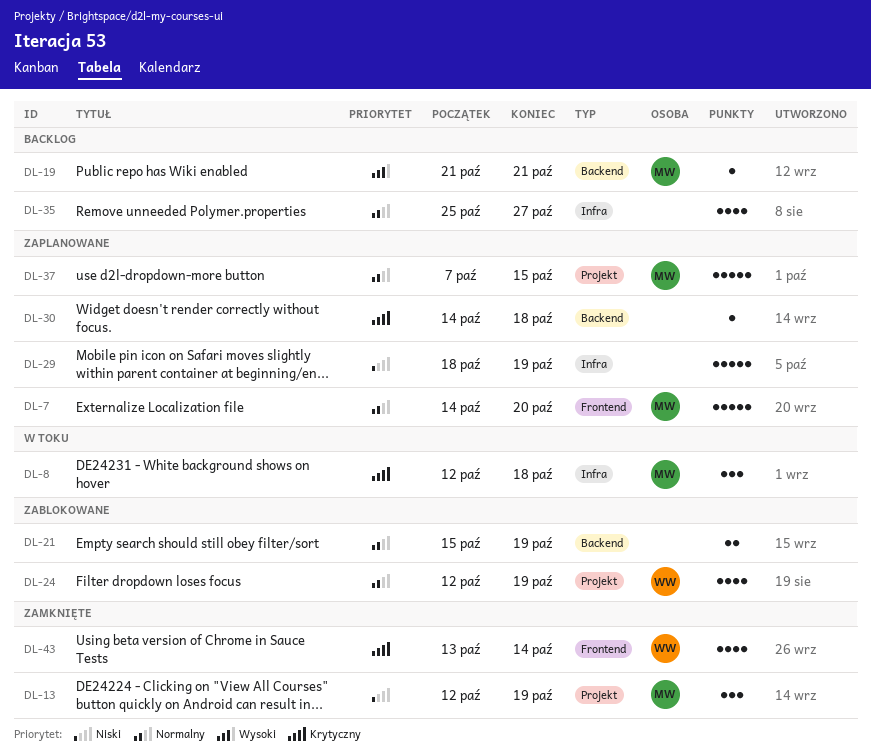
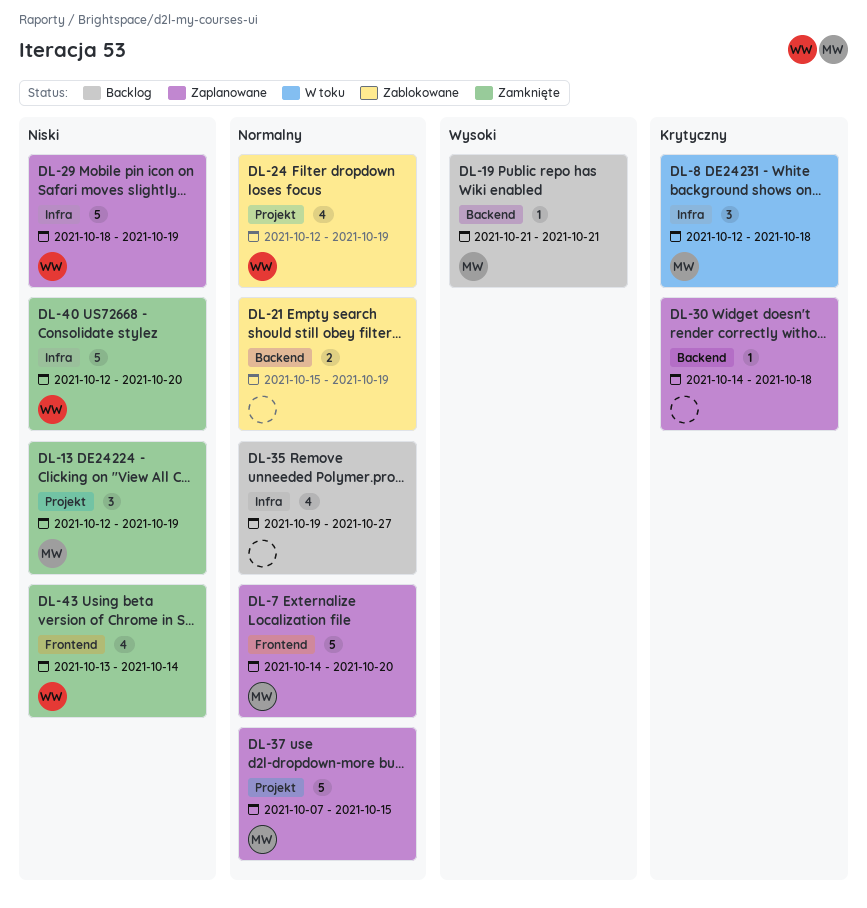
DL-29, owner: none -> WW
DL-35, start: Oct 25 -> Oct 19
DL-40: none -> present
DL-43, priority: Krytyczny -> Niski

